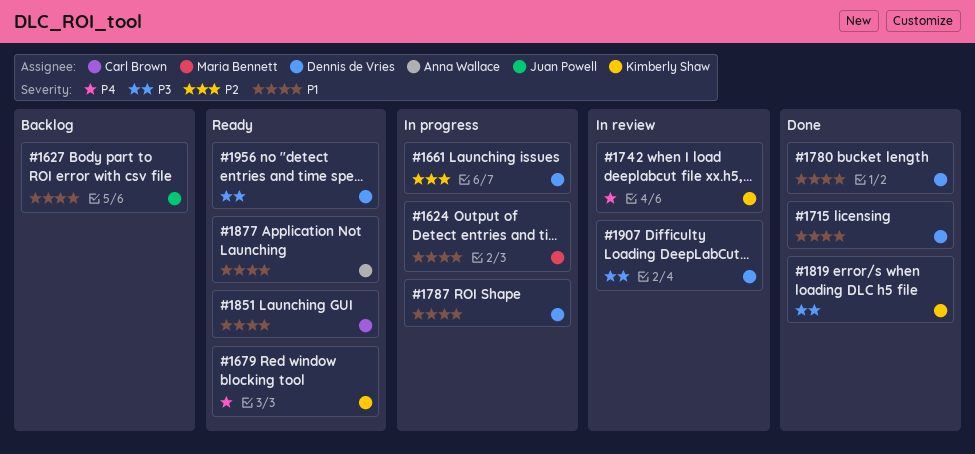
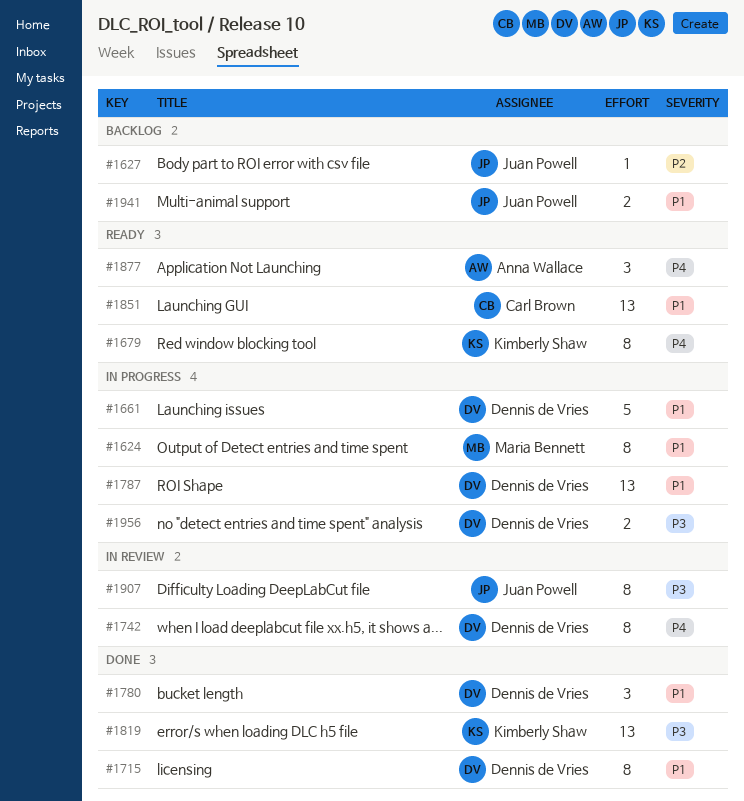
#1627, priority: P1 -> P2
#1661, priority: P2 -> P1
#1742, owner: Kimberly Shaw -> Dennis de Vries
#1877, priority: P1 -> P4
#1907, owner: Dennis de Vries -> Juan Powell
#1941: none -> present
#1956, status: Ready -> In progress

